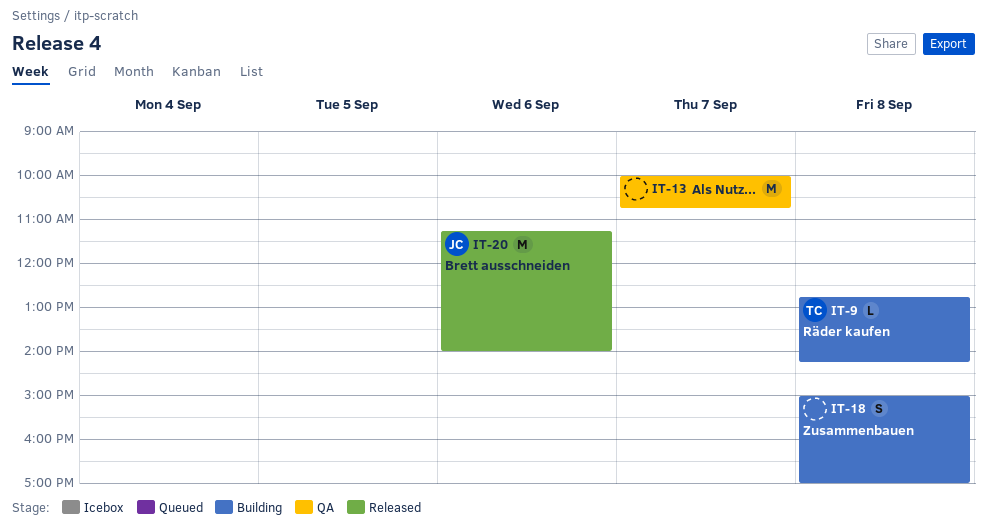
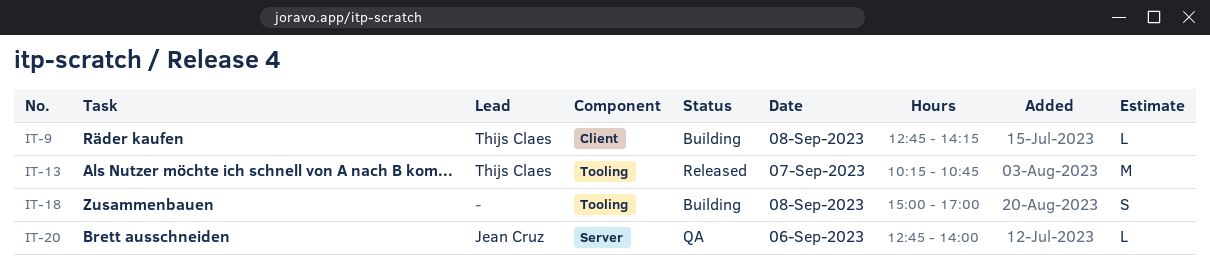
IT-13, status: QA -> Released
IT-13, owner: none -> Thijs Claes
IT-13, begins: 10:00 -> 10:15
IT-20, status: Released -> QA
IT-20, estimate: M -> L
IT-20, begins: 11:15 -> 12:45

